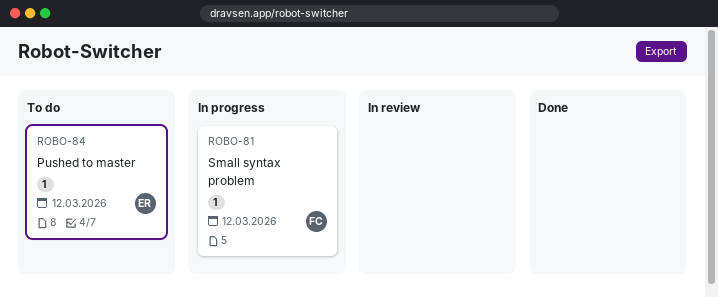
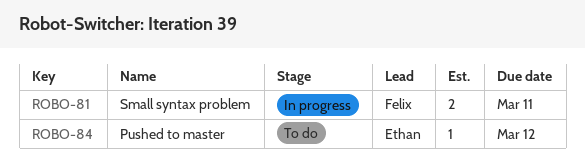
ROBO-81, estimate: 1 -> 2
ROBO-81, due: Mar 12 -> Mar 11

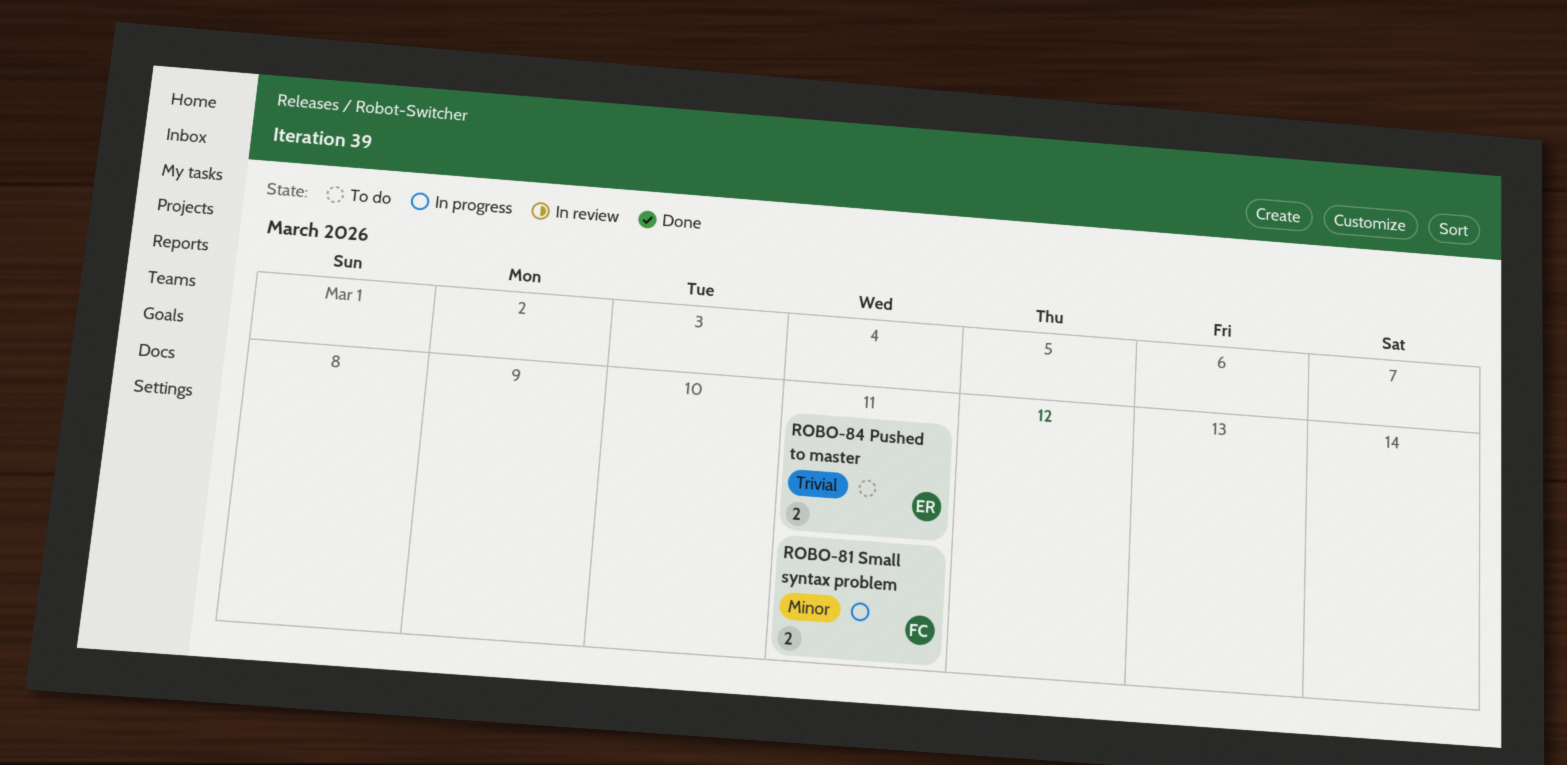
ROBO-84, estimate: 1 -> 2
ROBO-84, due: Mar 12 -> Mar 11

